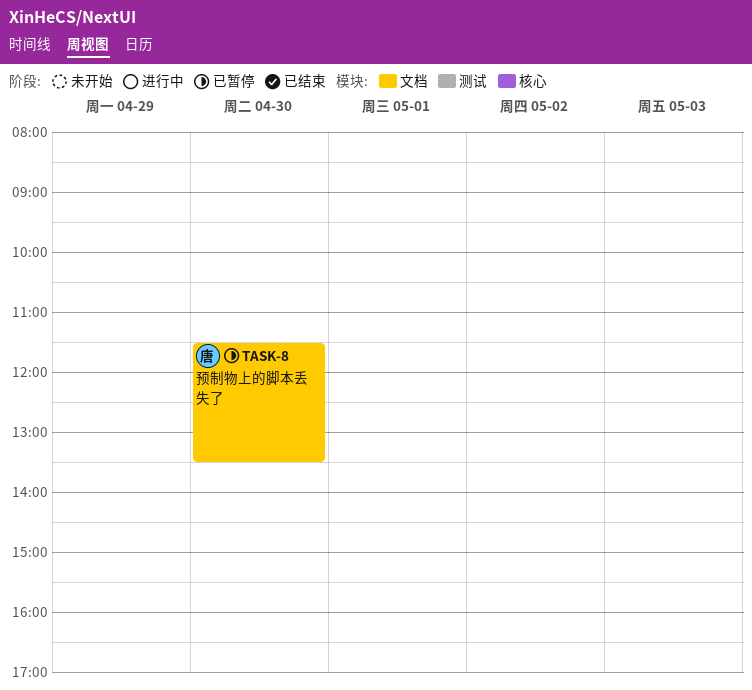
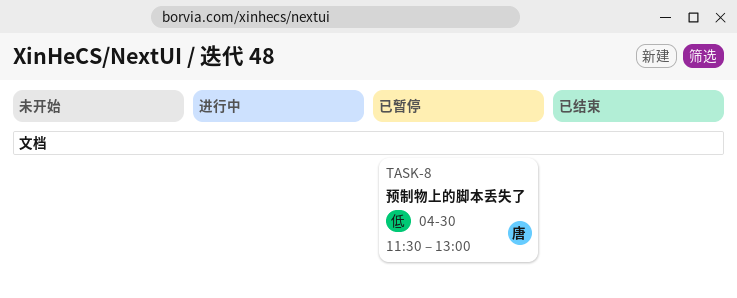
TASK-8, ends: 13:30 -> 13:00

